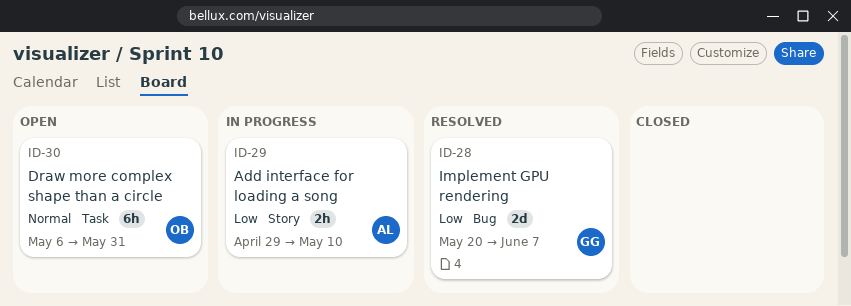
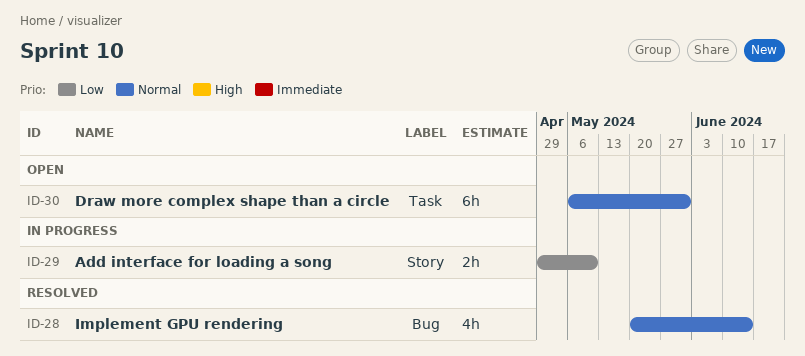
ID-28, priority: Low -> Normal
ID-28, estimate: 2d -> 4h
ID-28, due: Jun 7 -> Jun 14

